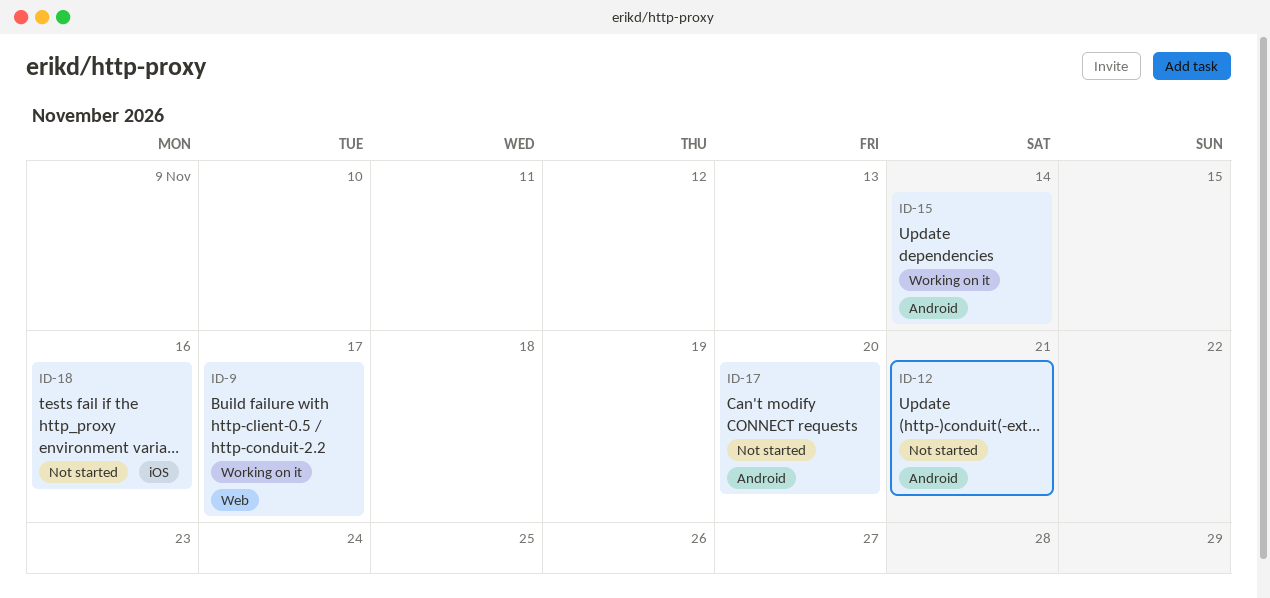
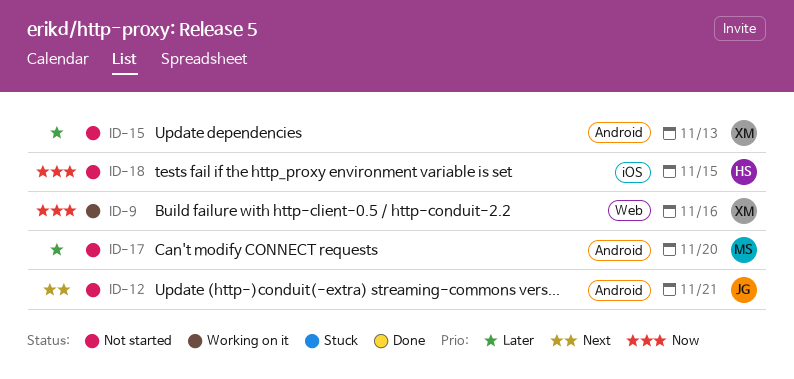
ID-9, due: Nov 17 -> Nov 16
ID-15, status: Working on it -> Not started
ID-15, due: Nov 14 -> Nov 13
ID-18, due: Nov 16 -> Nov 15

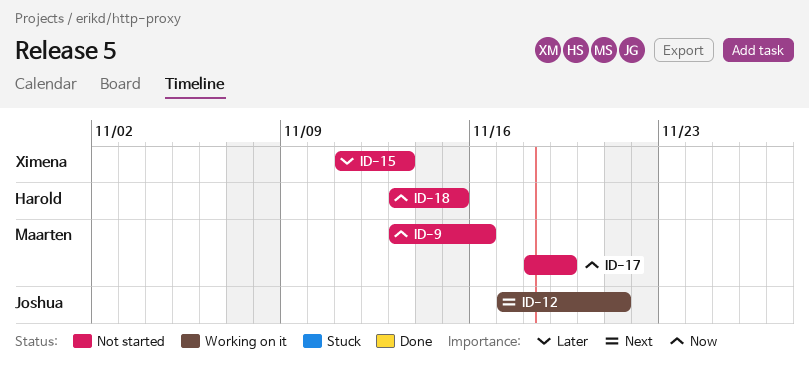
ID-9, status: Working on it -> Not started
ID-9, owner: Ximena -> Maarten
ID-12, status: Not started -> Working on it
ID-17, priority: Later -> Now
ID-17, due: Nov 20 -> Nov 19

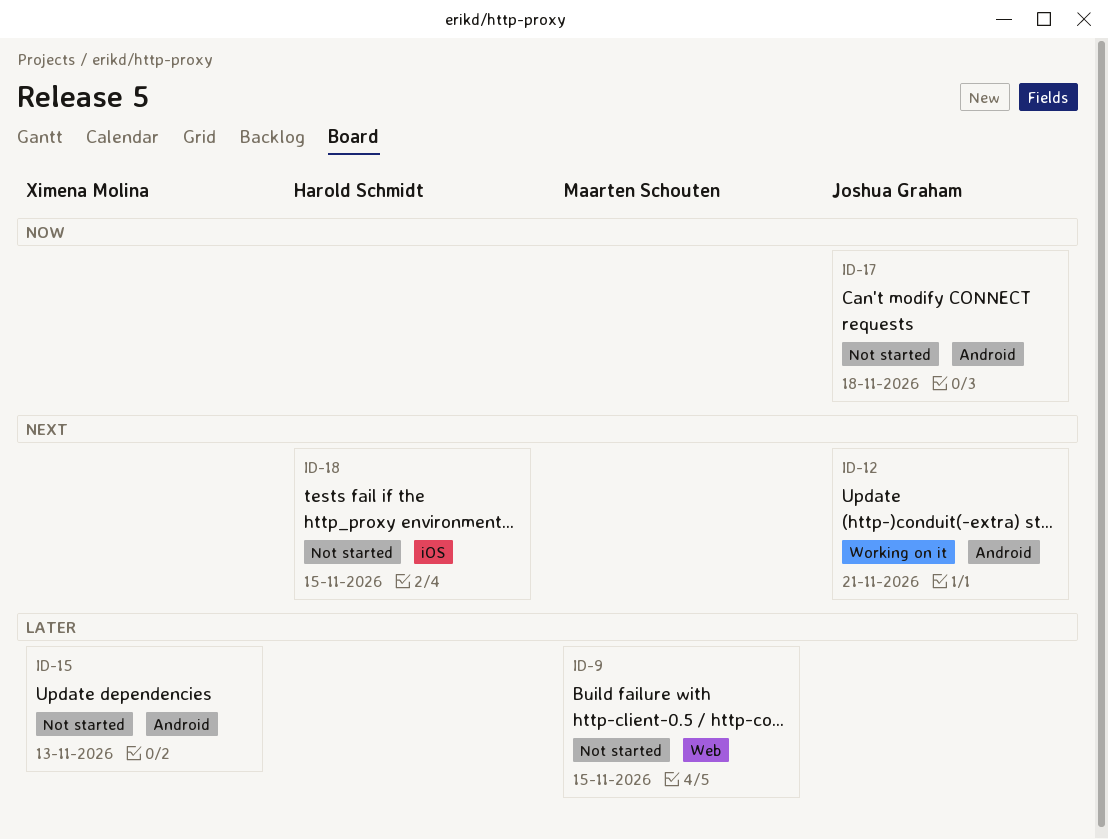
ID-9, priority: Now -> Later
ID-9, due: Nov 16 -> Nov 15
ID-17, owner: Maarten Schouten -> Joshua Graham
ID-17, due: Nov 19 -> Nov 18
ID-18, priority: Now -> Next

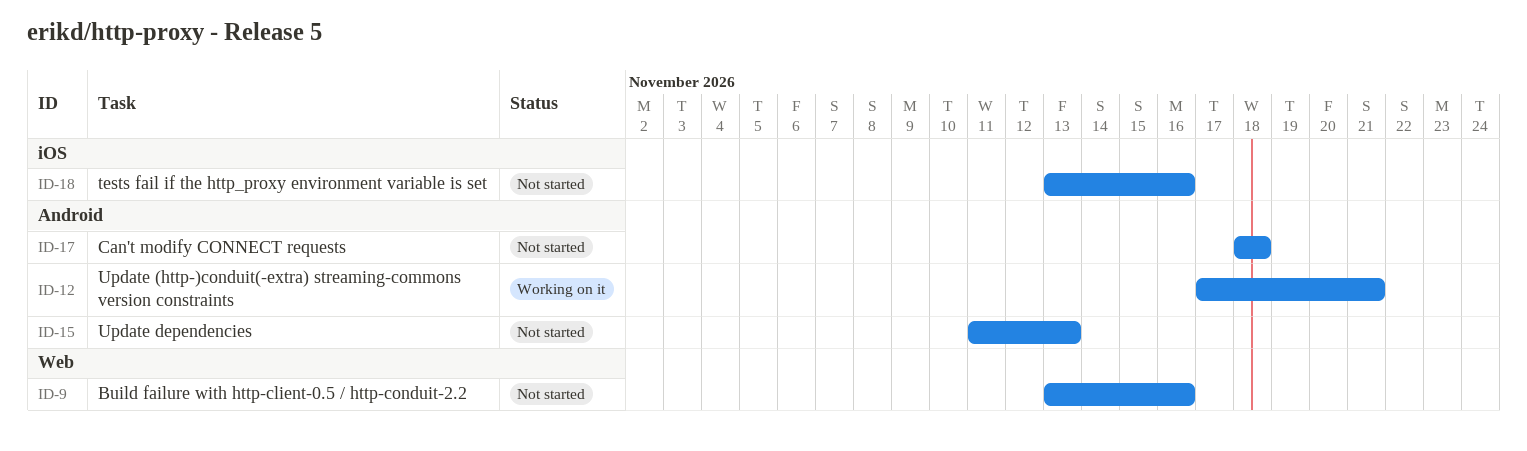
ID-9, due: Nov 15 -> Nov 16
ID-18, due: Nov 15 -> Nov 16

